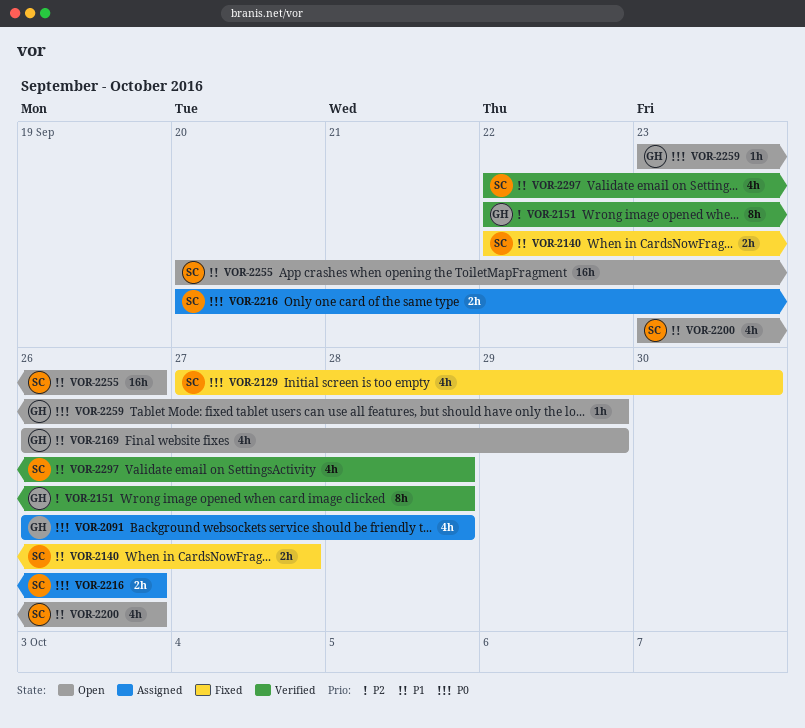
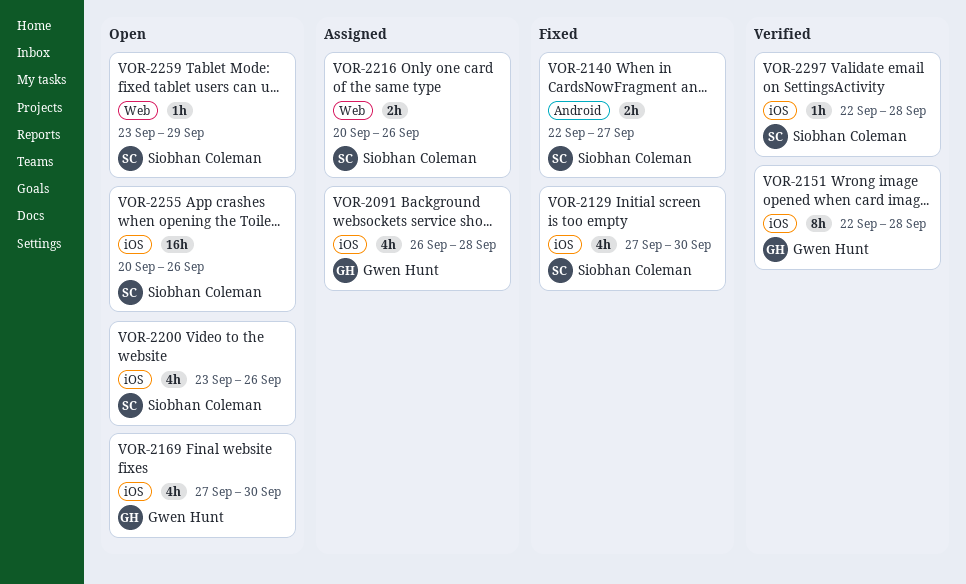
VOR-2169, start: Sep 26 -> Sep 27
VOR-2169, due: Sep 29 -> Sep 30
VOR-2259, owner: Gwen Hunt -> Siobhan Coleman
VOR-2297, estimate: 4h -> 1h

